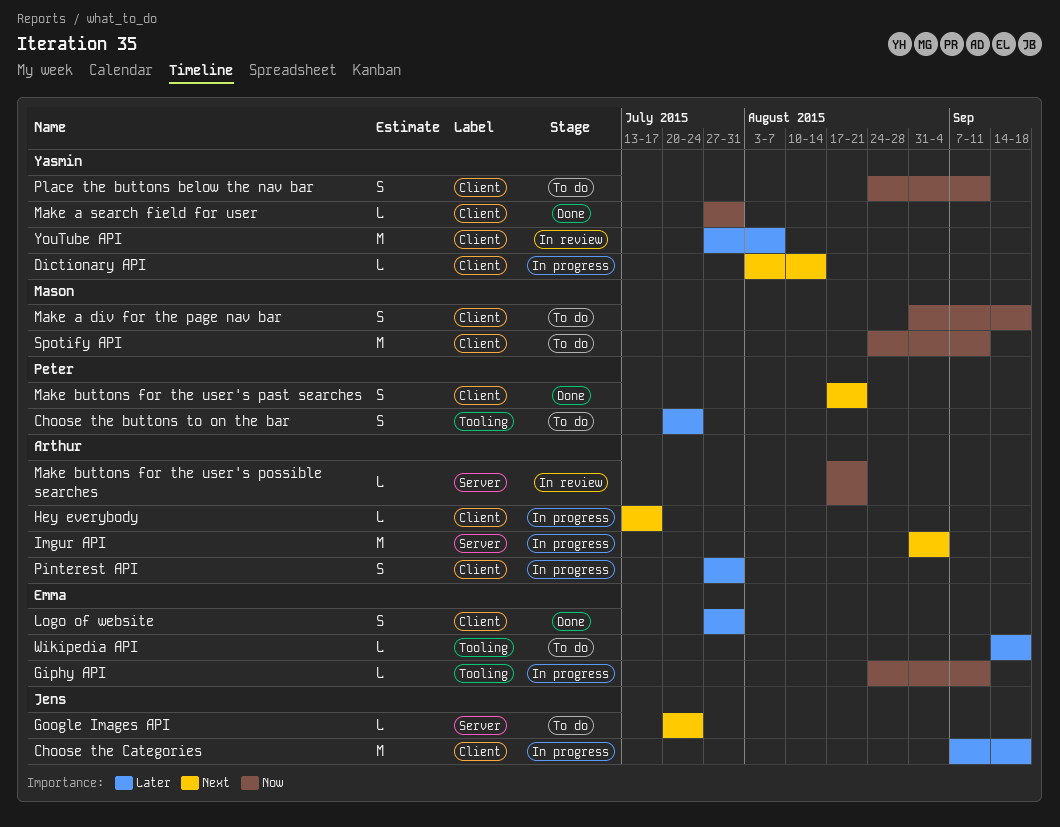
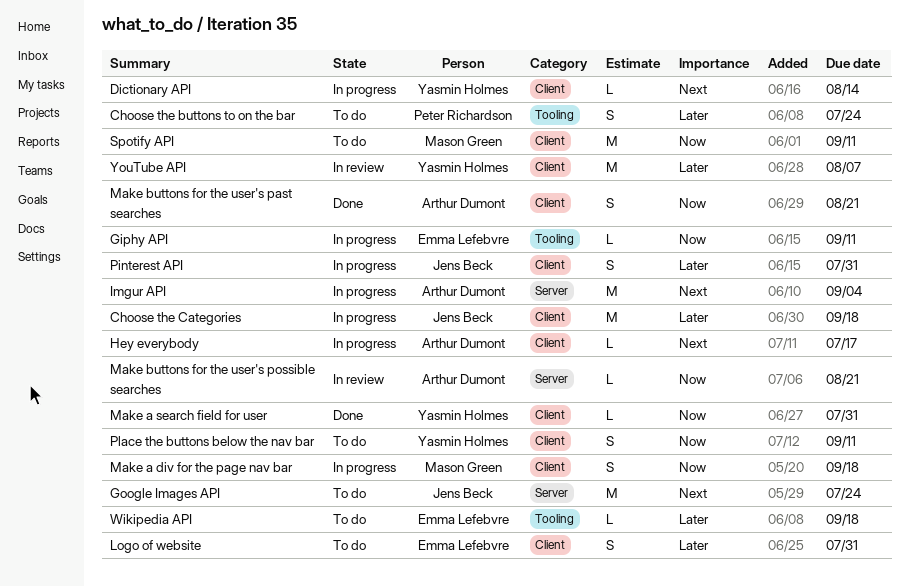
Google Images API, estimate: L -> M
Logo of website, status: Done -> To do
Make a div for the page nav bar, status: To do -> In progress
Make buttons for the user's past searches, owner: Peter Richardson -> Arthur Dumont
Make buttons for the user's past searches, priority: Next -> Now
Pinterest API, owner: Arthur Dumont -> Jens Beck

